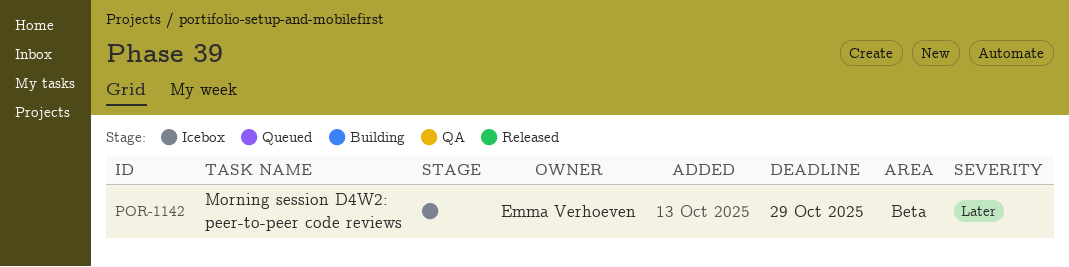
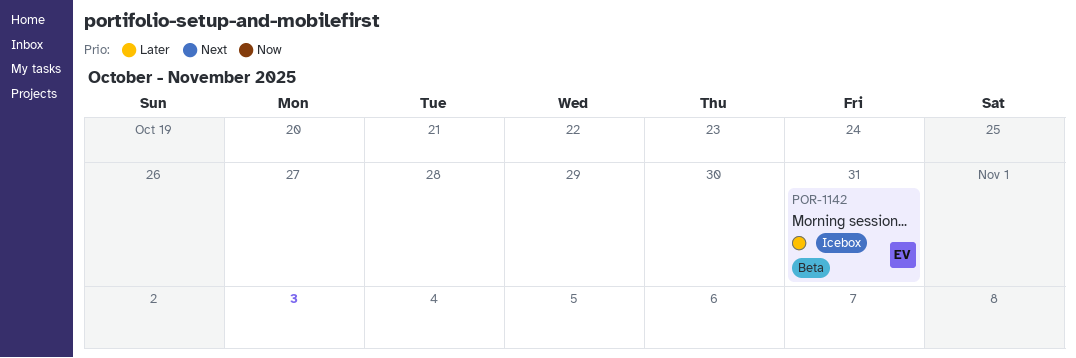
POR-1142, due: Oct 29 -> Oct 31

